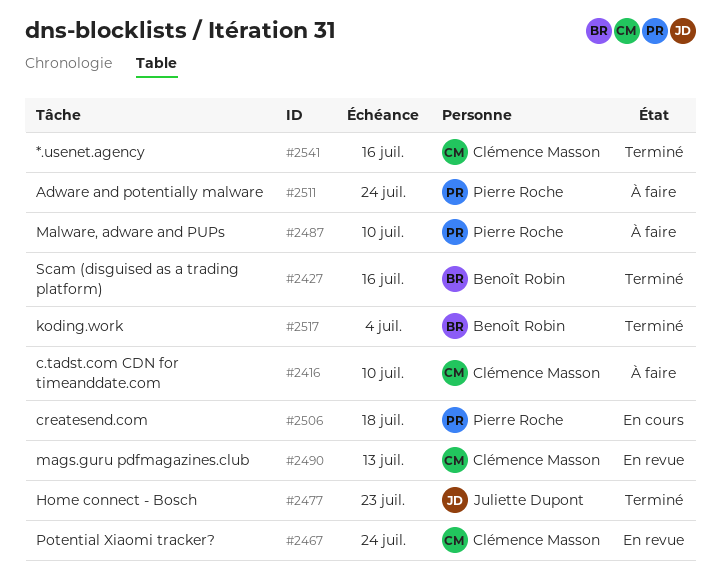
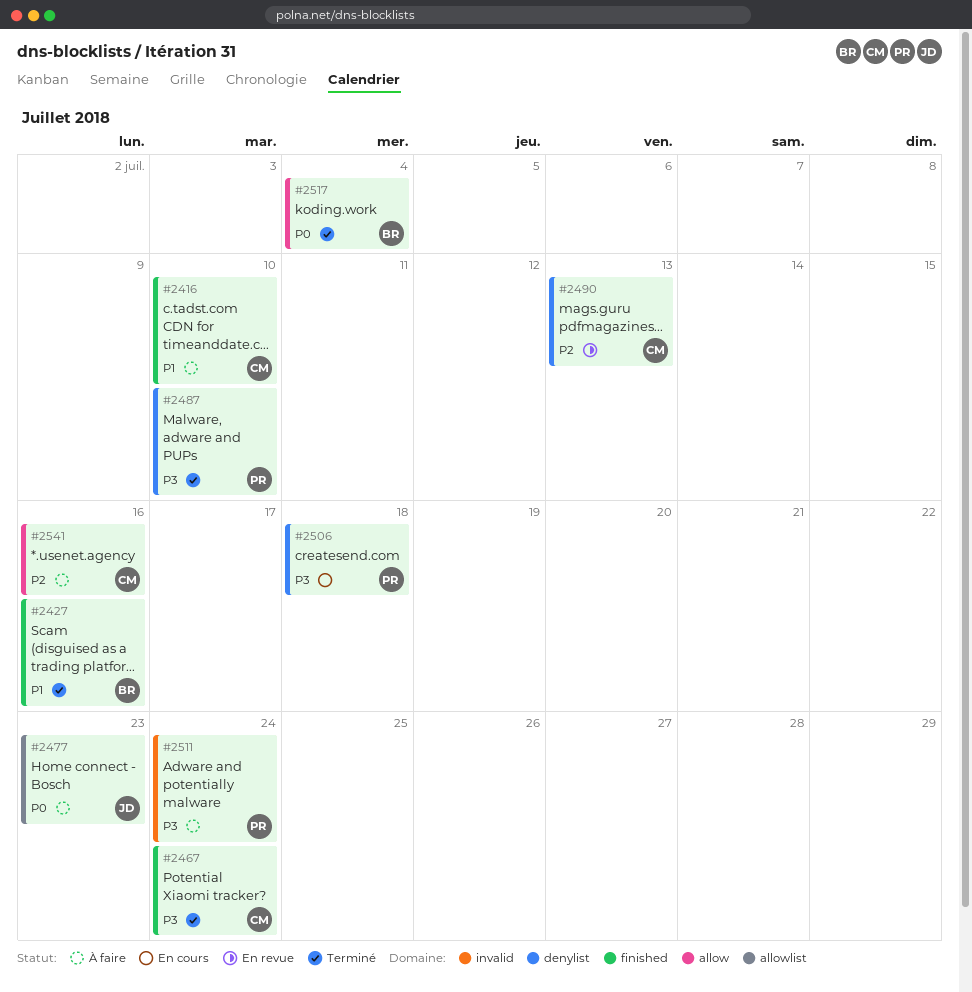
#2467, status: En revue -> Terminé
#2477, status: Terminé -> À faire
#2487, status: À faire -> Terminé
#2541, status: Terminé -> À faire

